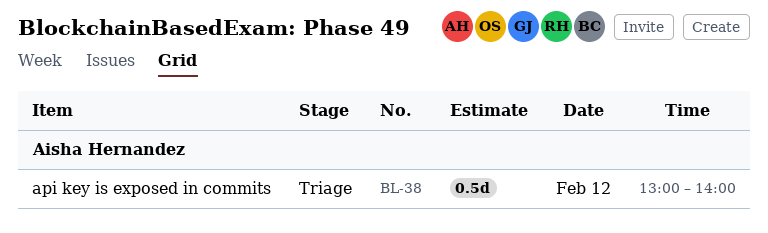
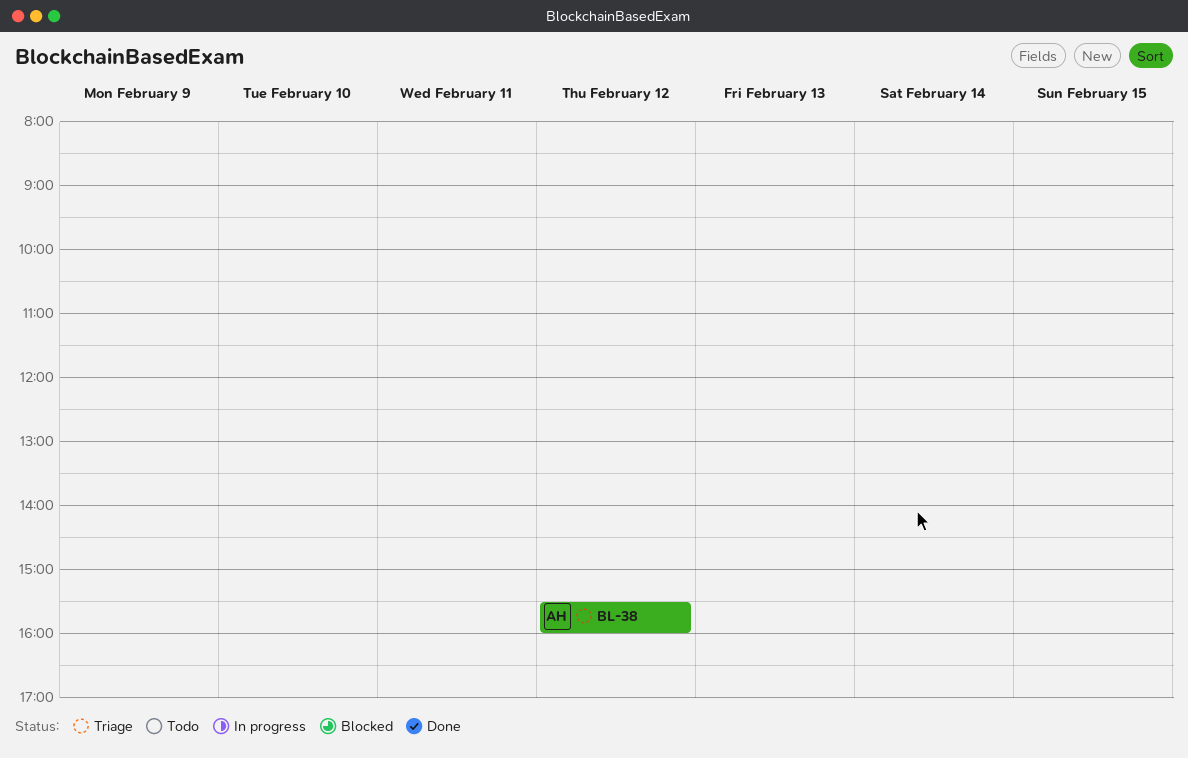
BL-38, begins: 13:00 -> 15:30
BL-38, ends: 14:00 -> 16:00

